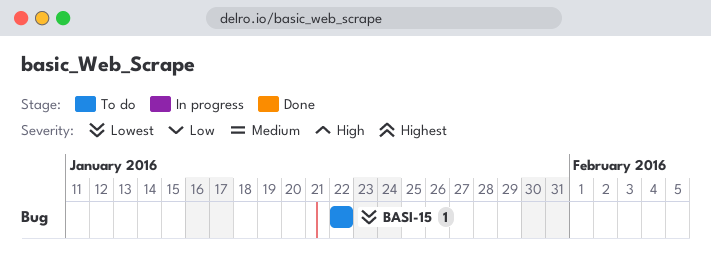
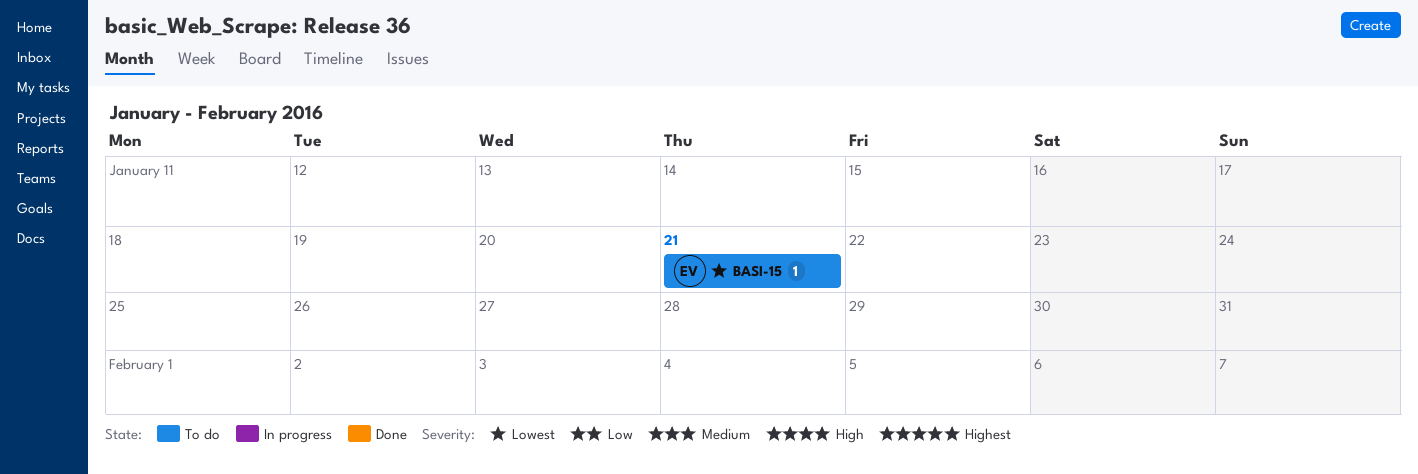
BASI-15, start: Jan 22 -> Jan 21
BASI-15, due: Jan 22 -> Jan 21

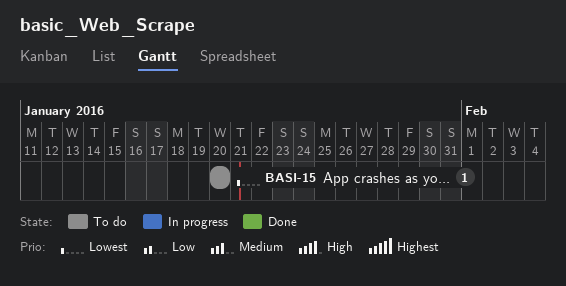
BASI-15, start: Jan 21 -> Jan 20
BASI-15, due: Jan 21 -> Jan 20

